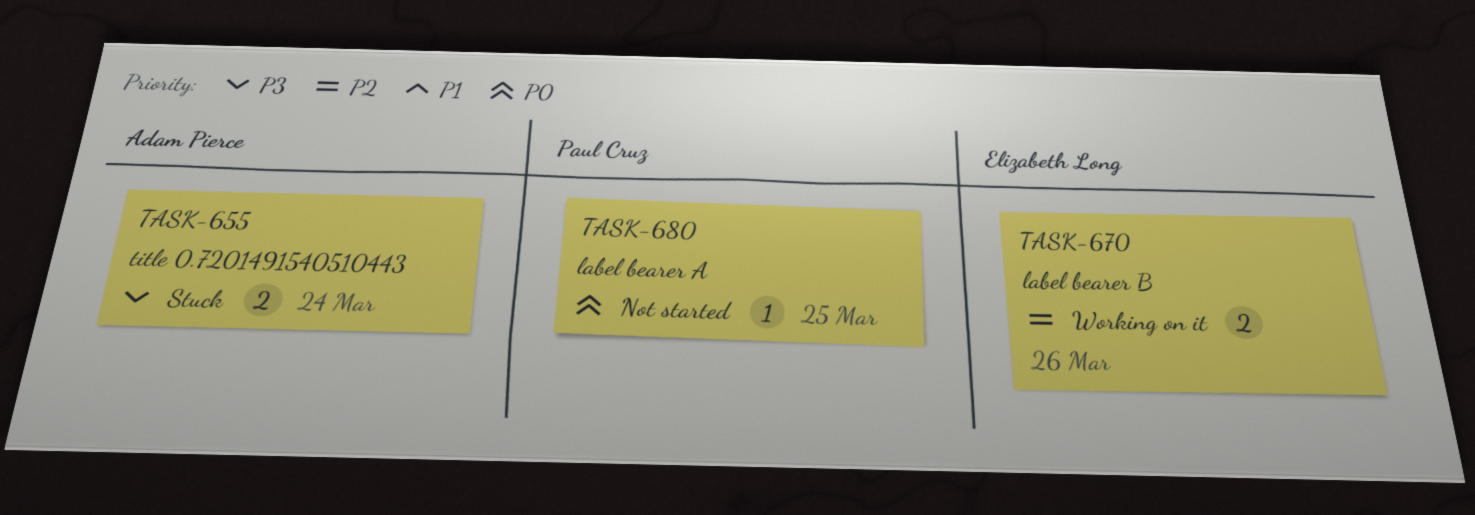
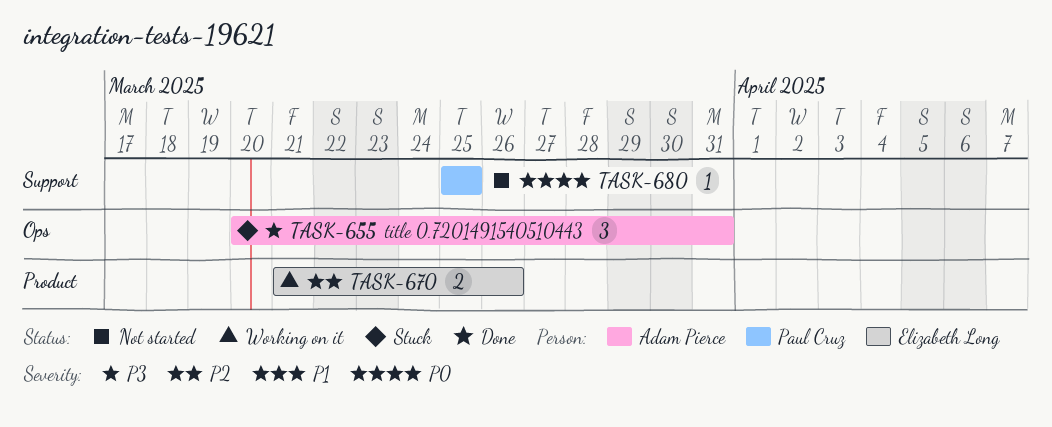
TASK-655, estimate: 2 -> 3
TASK-655, due: Mar 24 -> Mar 31

